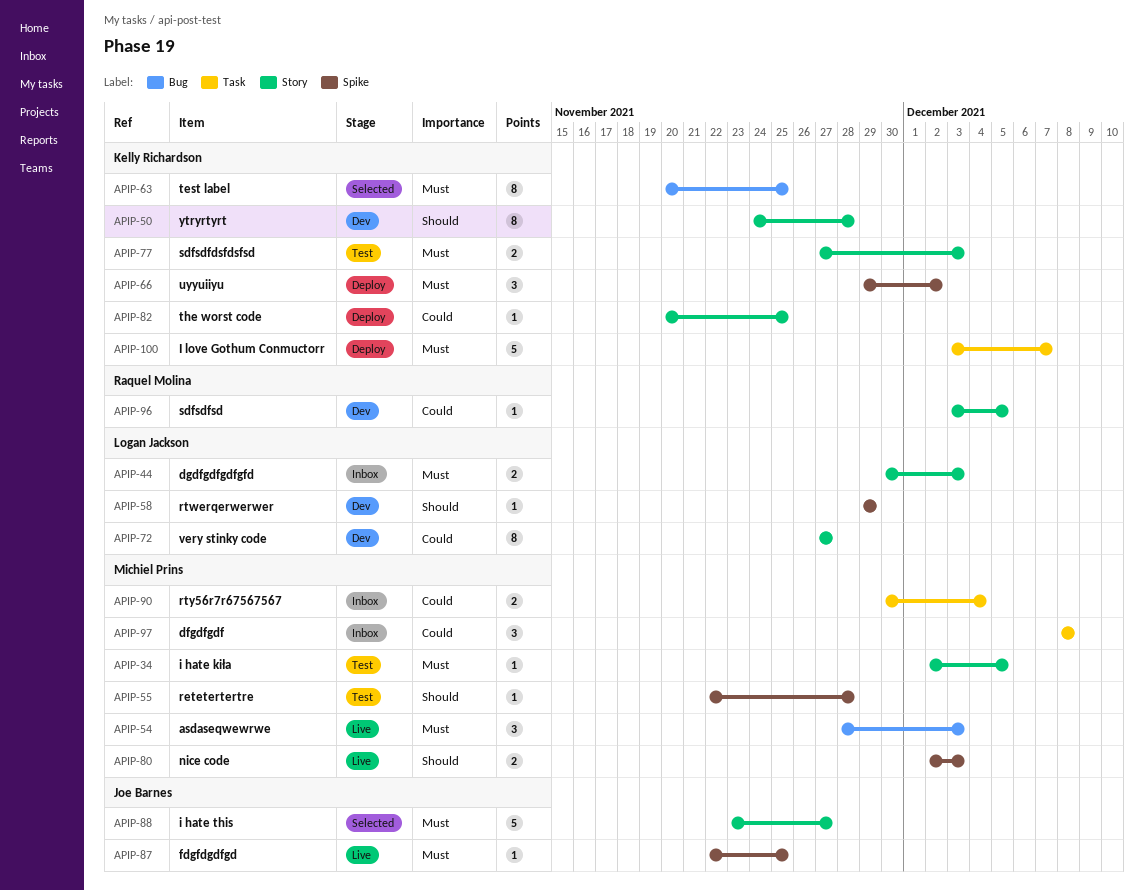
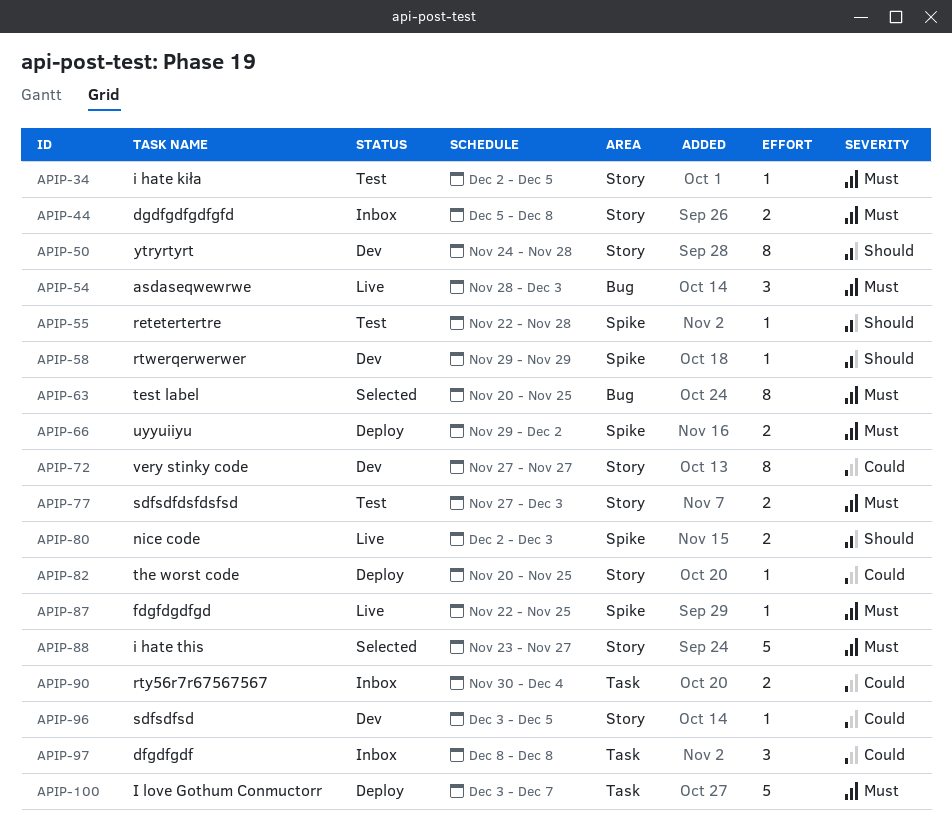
APIP-44, start: Nov 30 -> Dec 5
APIP-44, due: Dec 3 -> Dec 8
APIP-66, estimate: 3 -> 2

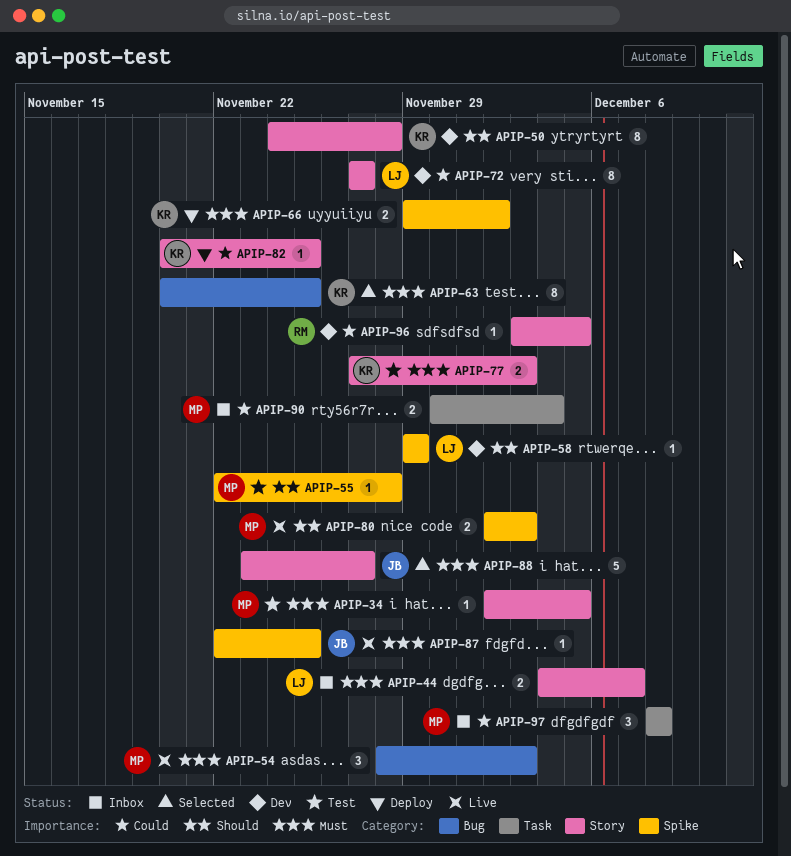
APIP-44, start: Dec 5 -> Dec 4
APIP-44, due: Dec 8 -> Dec 7
APIP-100: present -> none

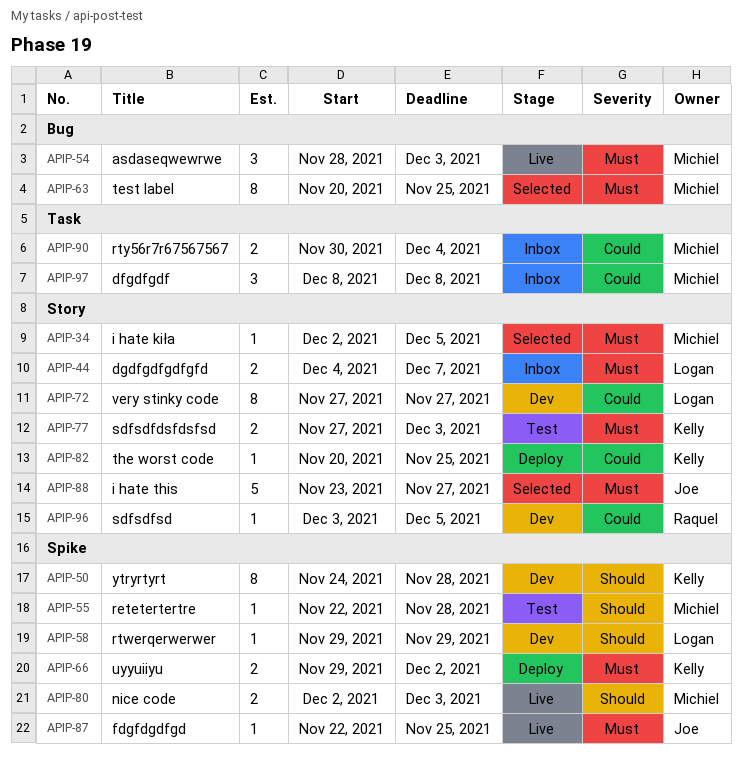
APIP-34, status: Test -> Selected
APIP-50, label: Story -> Spike
APIP-63, owner: Kelly -> Michiel

